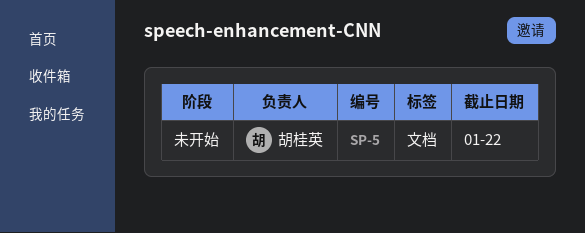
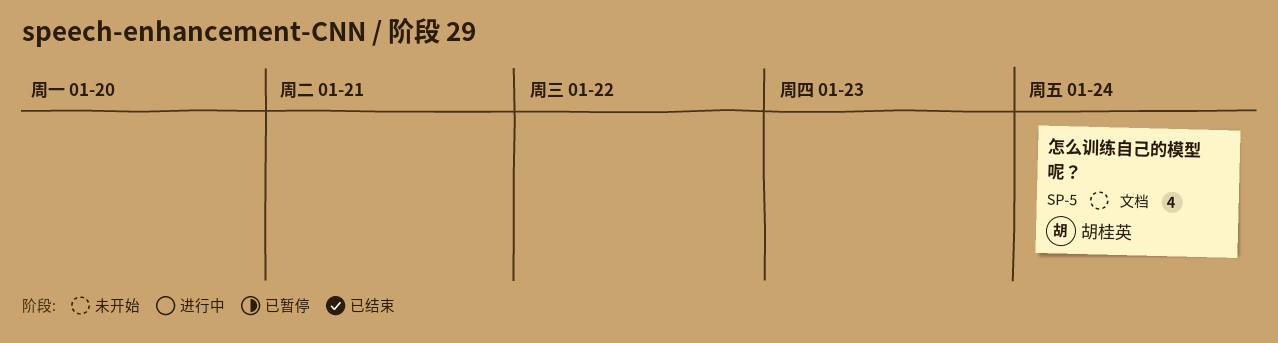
SP-5, due: Jan 22 -> Jan 24

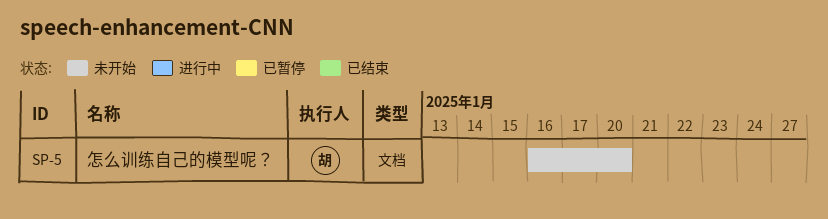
SP-5, due: Jan 24 -> Jan 20

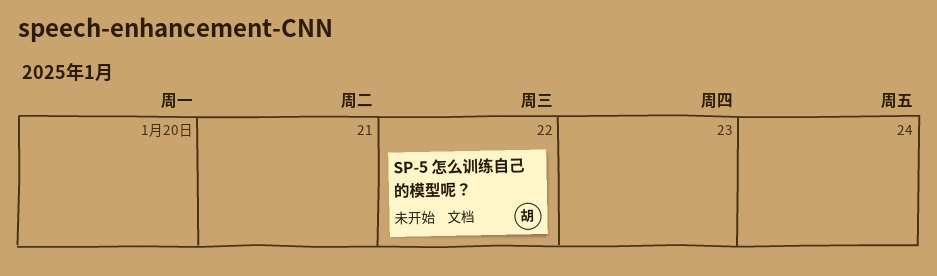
SP-5, due: Jan 20 -> Jan 22

